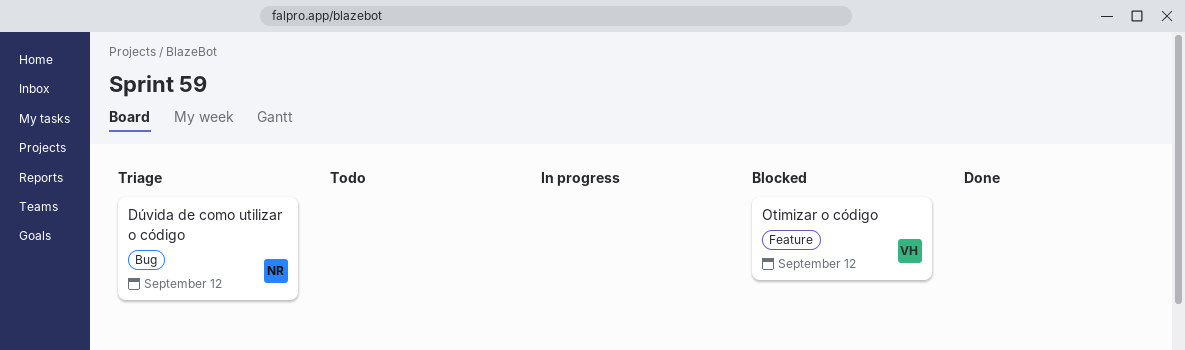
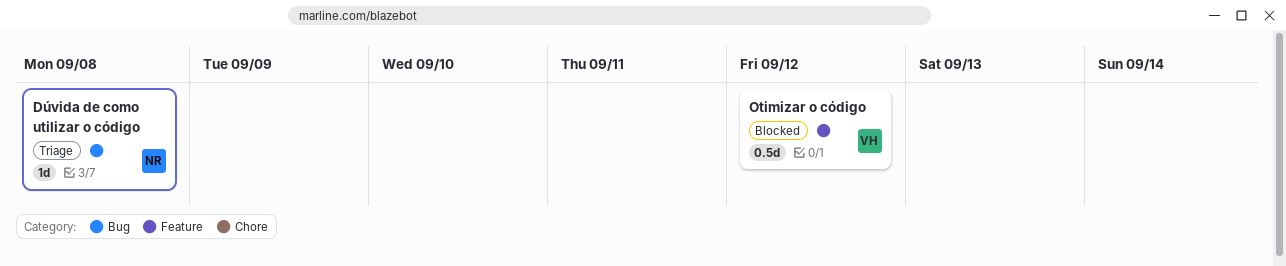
Dúvida de como utilizar o código, due: Sep 12 -> Sep 8

